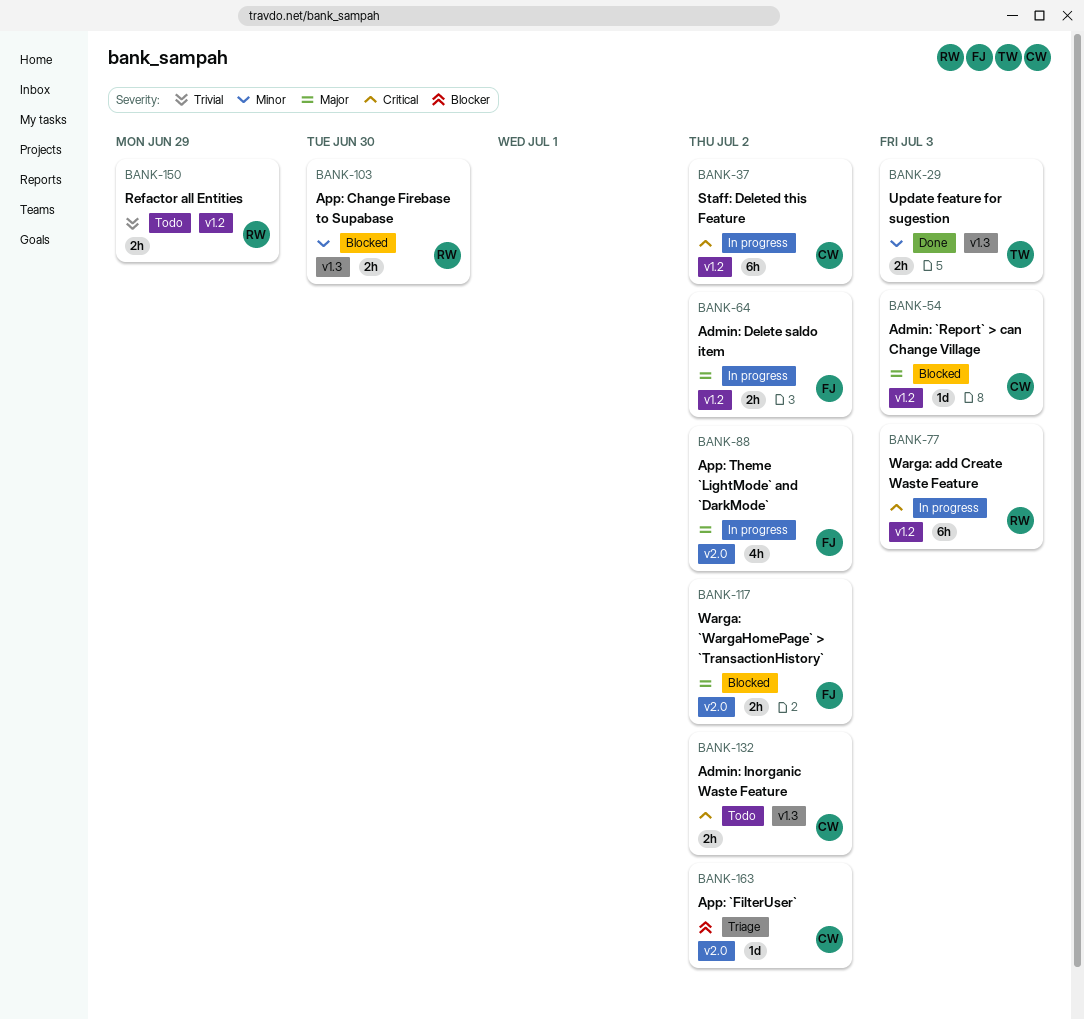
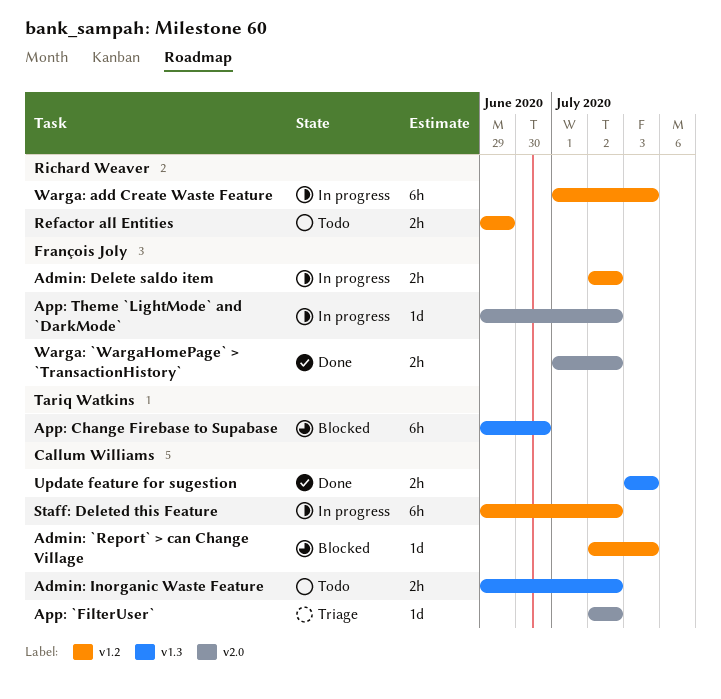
App: Change Firebase to Supabase, owner: Richard Weaver -> Tariq Watkins
App: Change Firebase to Supabase, estimate: 2h -> 6h
App: Theme `LightMode` and `DarkMode`, estimate: 4h -> 1d
Update feature for sugestion, owner: Tariq Watkins -> Callum Williams
Warga: `WargaHomePage` > `TransactionHistory`, status: Blocked -> Done

